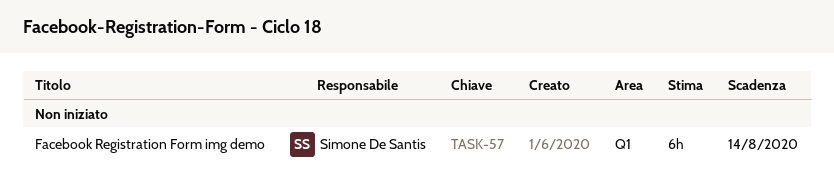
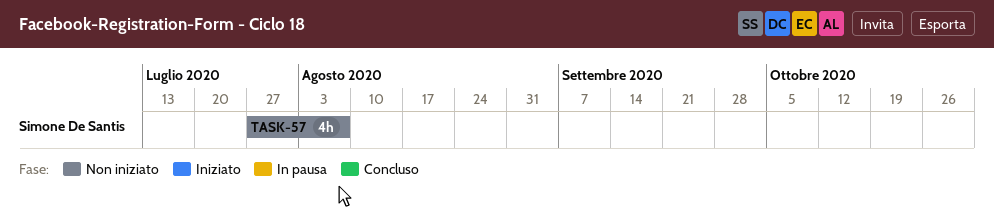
TASK-57, estimate: 6h -> 4h
TASK-57, due: Aug 14 -> Aug 7

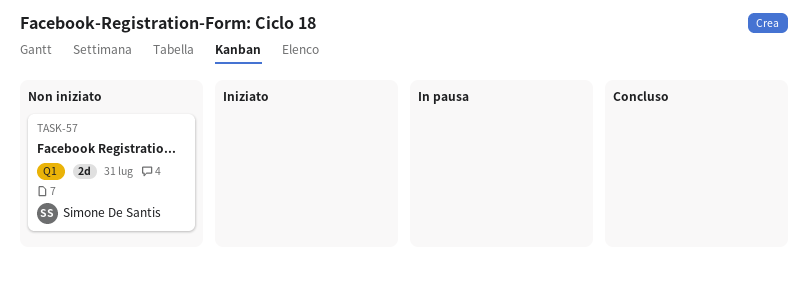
TASK-57, estimate: 4h -> 2d
TASK-57, due: Aug 7 -> Jul 31

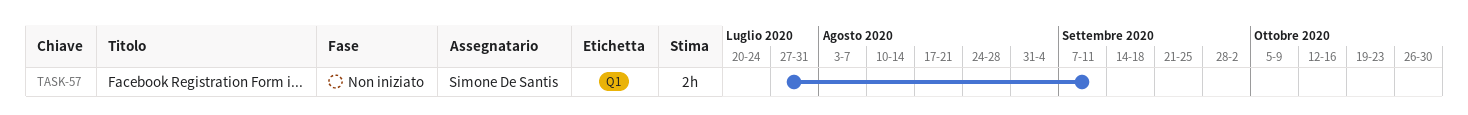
TASK-57, estimate: 2d -> 2h
TASK-57, due: Jul 31 -> Sep 11

